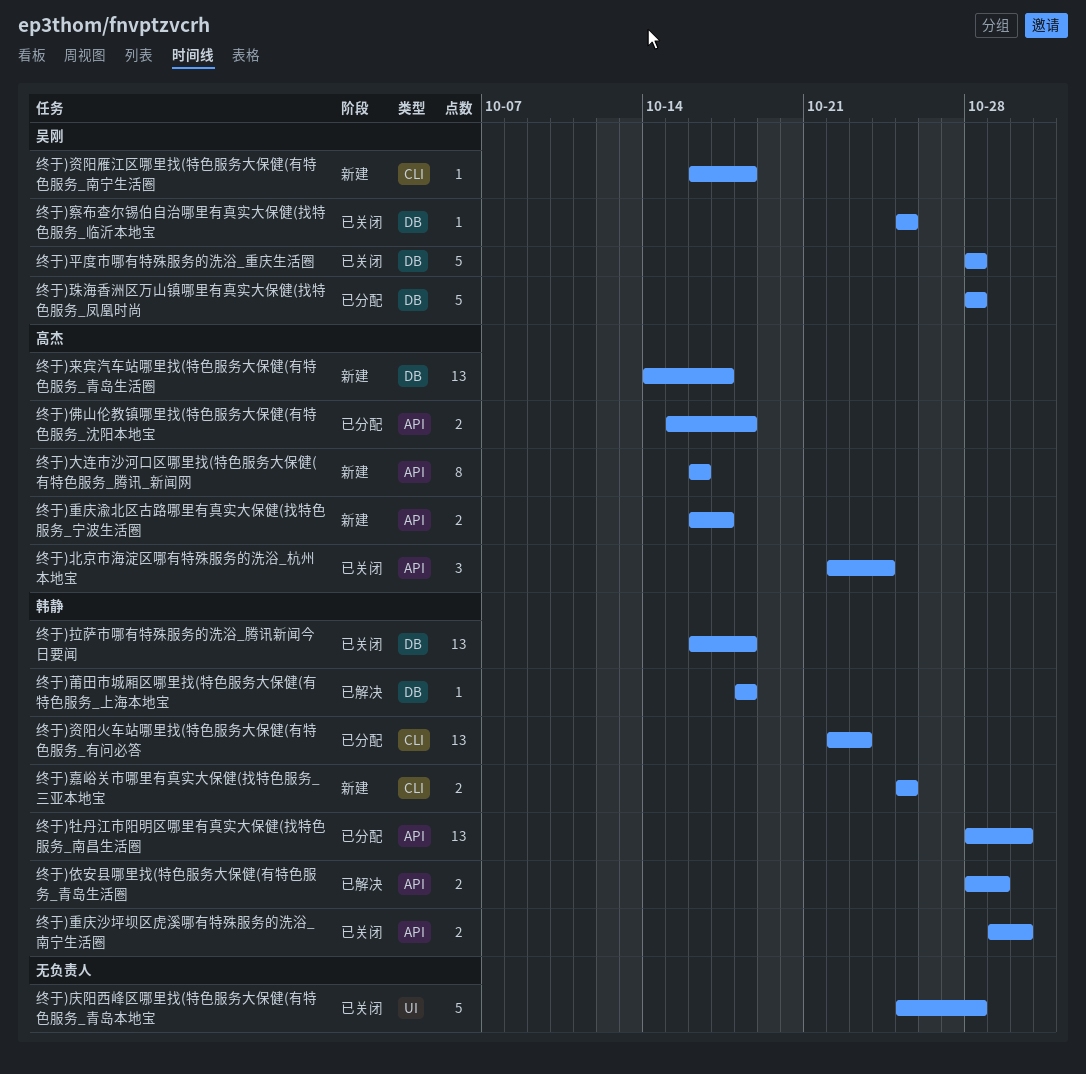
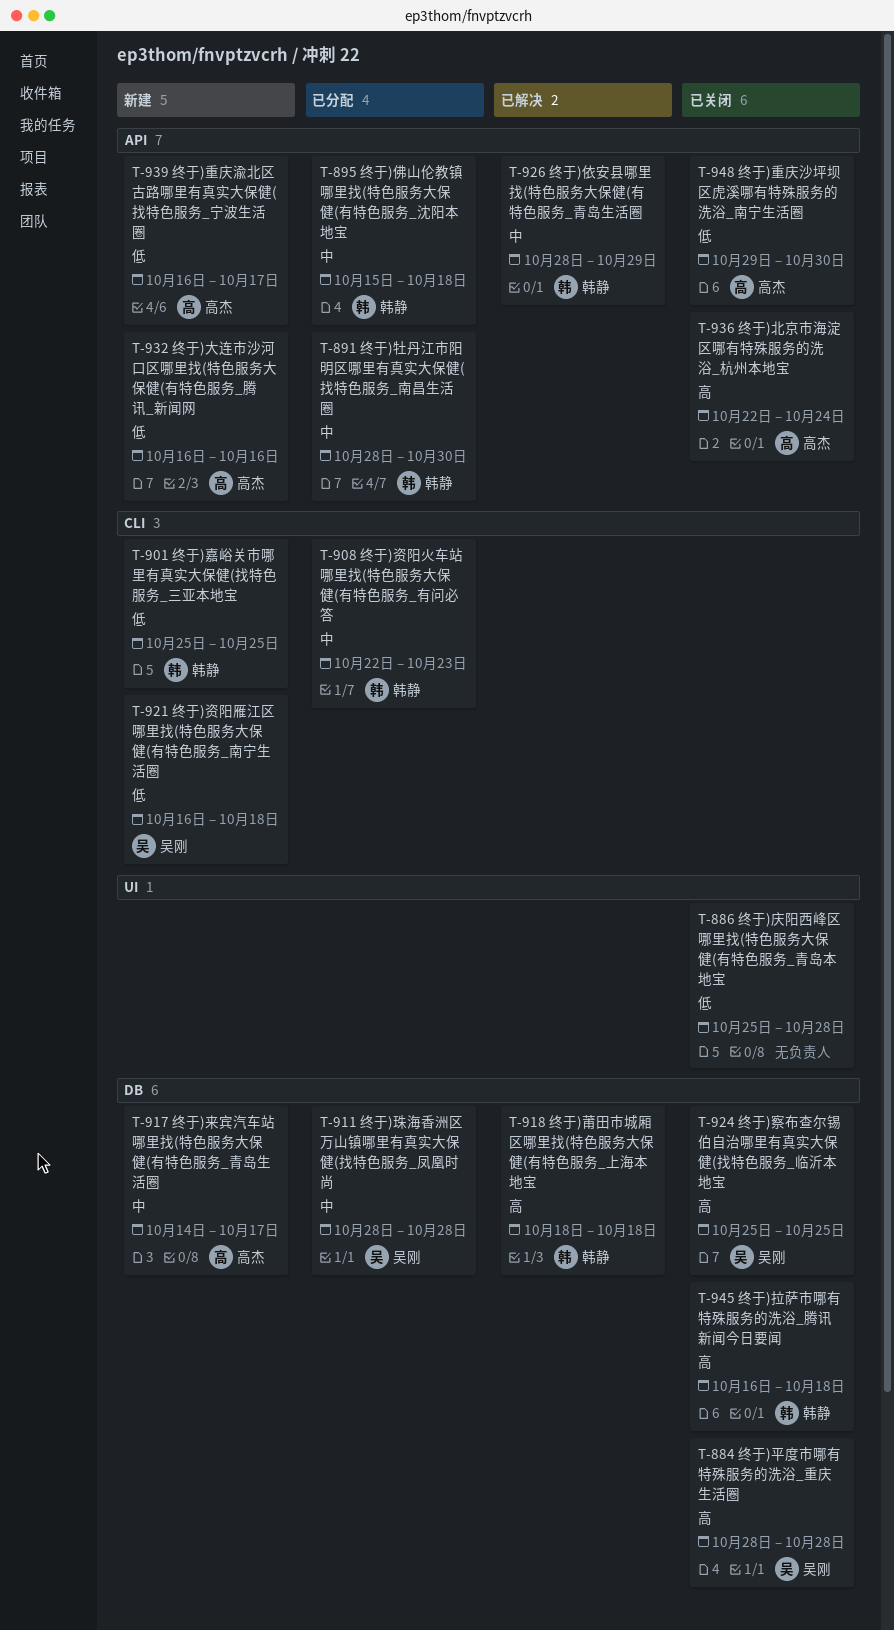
终于)佛山伦教镇哪里找(特色服务大保健(有特色服务_沈阳本地宝, owner: 高杰 -> 韩静
终于)重庆沙坪坝区虎溪哪有特殊服务的洗浴_南宁生活圈, owner: 韩静 -> 高杰

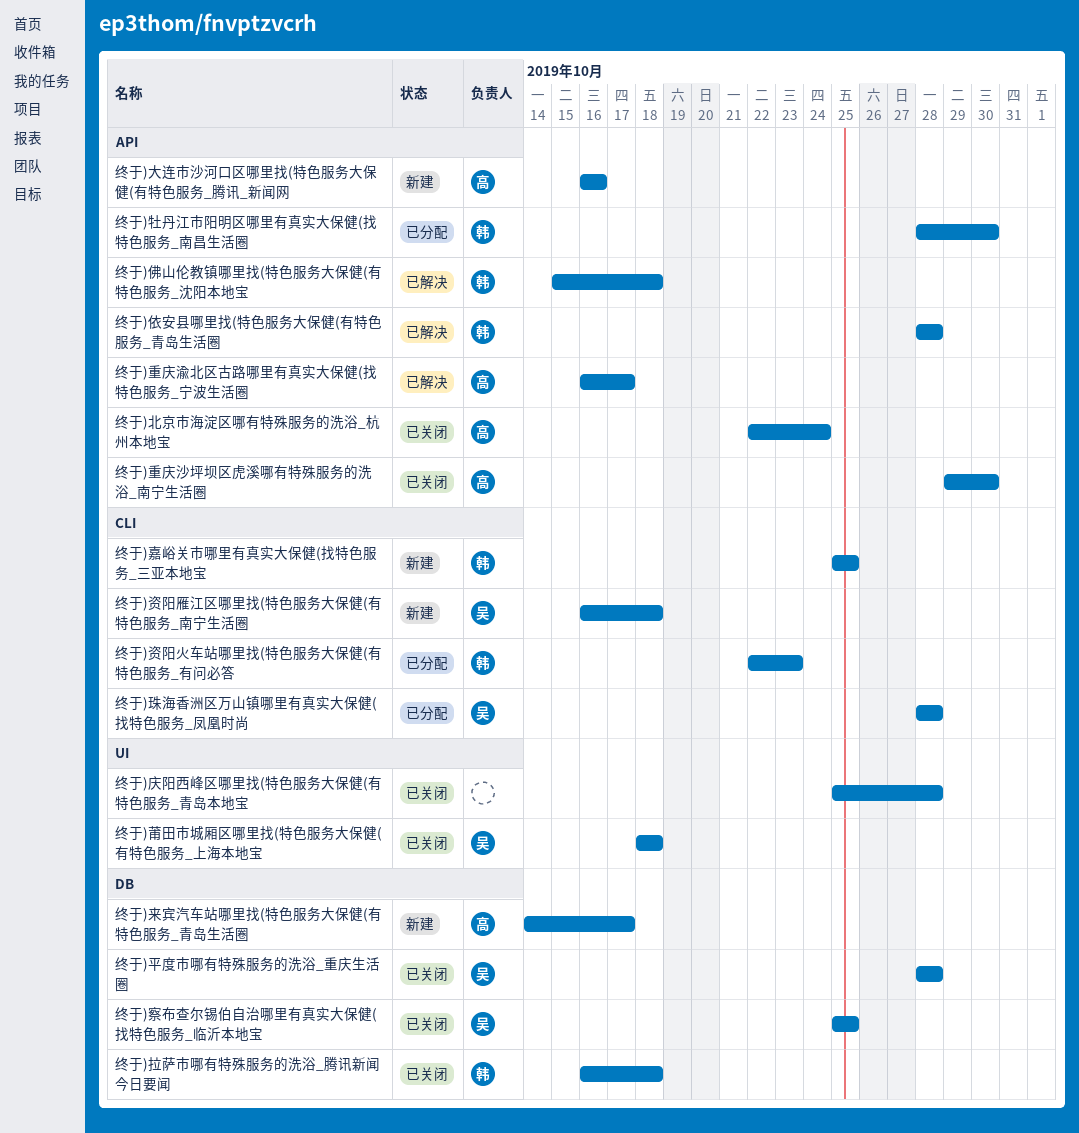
终于)佛山伦教镇哪里找(特色服务大保健(有特色服务_沈阳本地宝, status: 已分配 -> 已解决
终于)依安县哪里找(特色服务大保健(有特色服务_青岛生活圈, due: Oct 29 -> Oct 28
终于)珠海香洲区万山镇哪里有真实大保健(找特色服务_凤凰时尚, label: DB -> CLI
终于)莆田市城厢区哪里找(特色服务大保健(有特色服务_上海本地宝, status: 已解决 -> 已关闭
终于)莆田市城厢区哪里找(特色服务大保健(有特色服务_上海本地宝, owner: 韩静 -> 吴刚
终于)莆田市城厢区哪里找(特色服务大保健(有特色服务_上海本地宝, label: DB -> UI
终于)重庆渝北区古路哪里有真实大保健(找特色服务_宁波生活圈, status: 新建 -> 已解决

